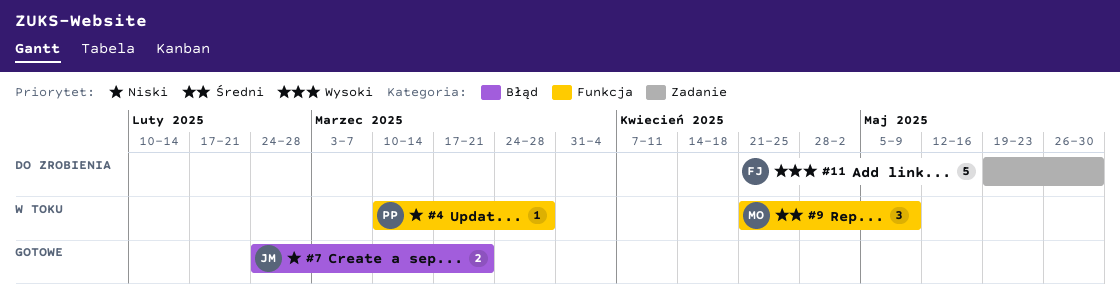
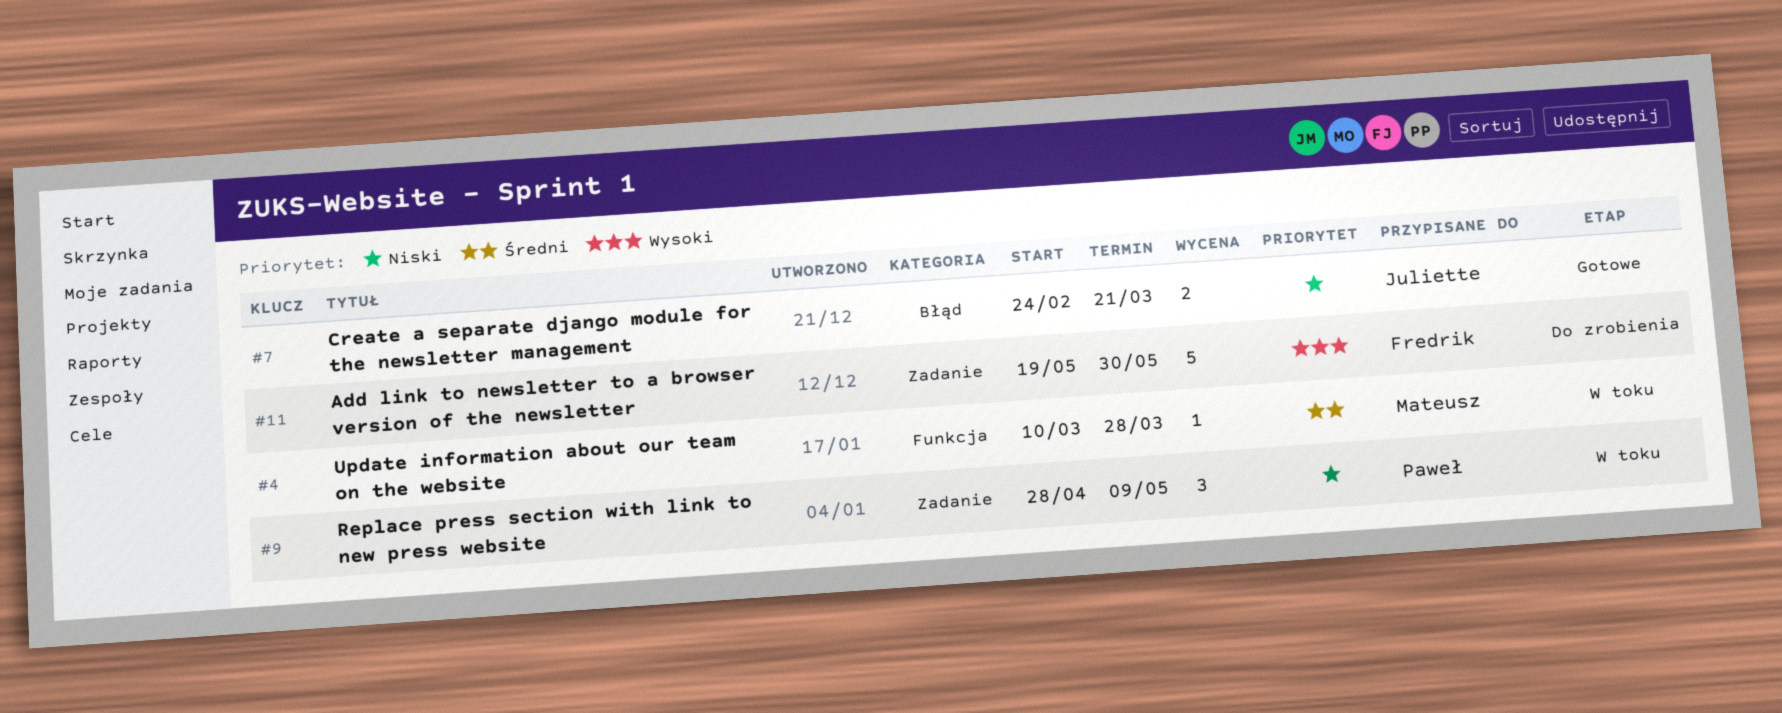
#4, owner: Paweł -> Mateusz
#4, priority: Niski -> Średni
#9, owner: Mateusz -> Paweł
#9, priority: Średni -> Niski
#9, label: Funkcja -> Zadanie
#9, start: Apr 21 -> Apr 28

